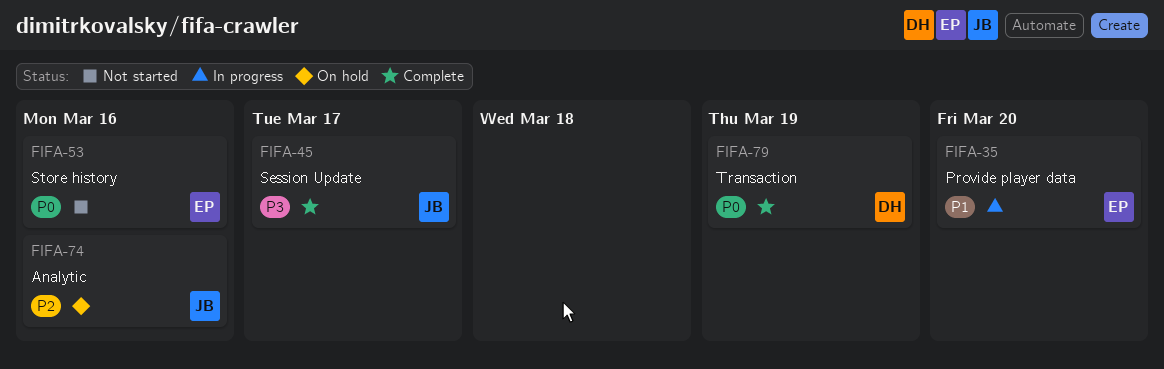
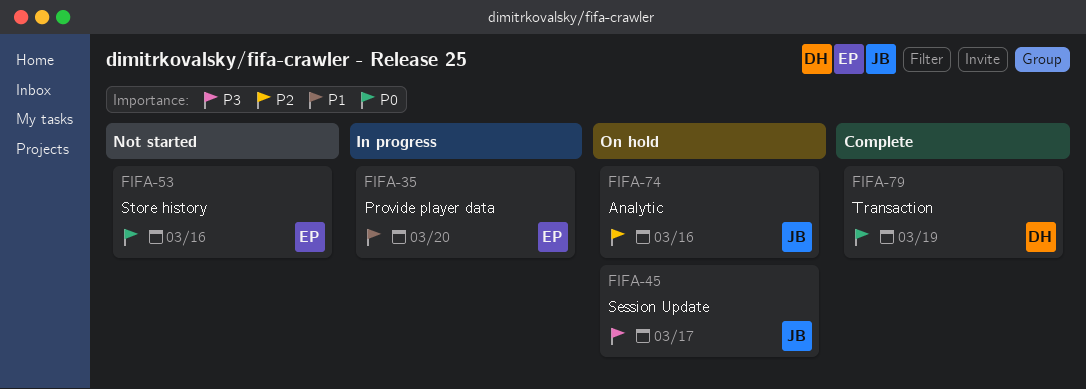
FIFA-45, status: Complete -> On hold

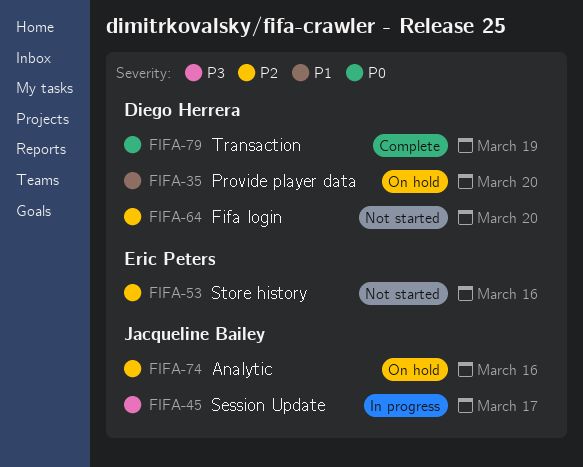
FIFA-35, status: In progress -> On hold
FIFA-35, owner: Eric Peters -> Diego Herrera
FIFA-45, status: On hold -> In progress
FIFA-53, priority: P0 -> P2
FIFA-64: none -> present

